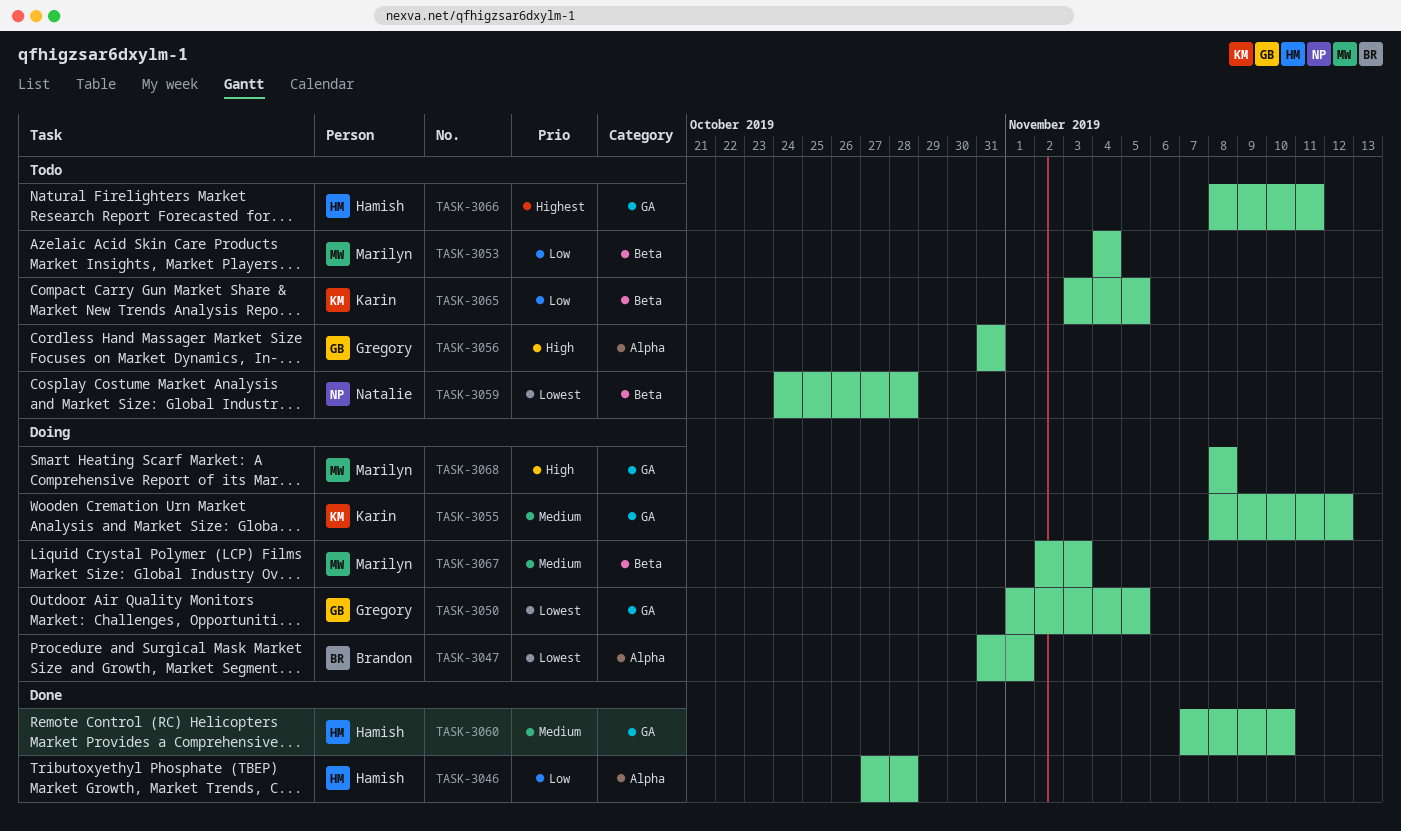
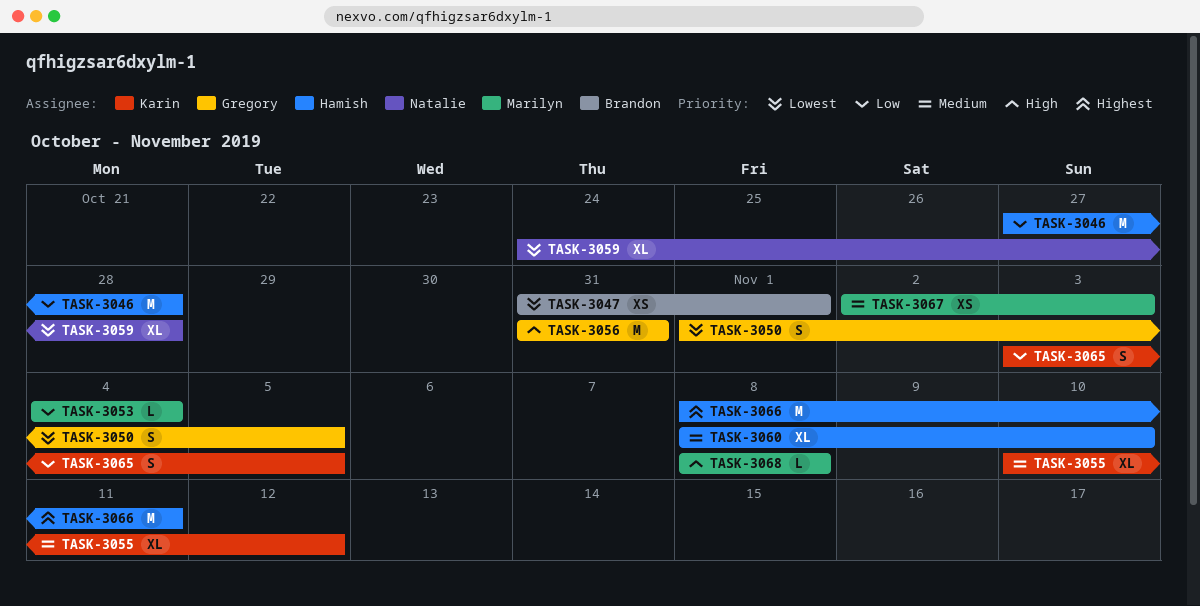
TASK-3055, start: Nov 8 -> Nov 10
TASK-3060, start: Nov 7 -> Nov 8

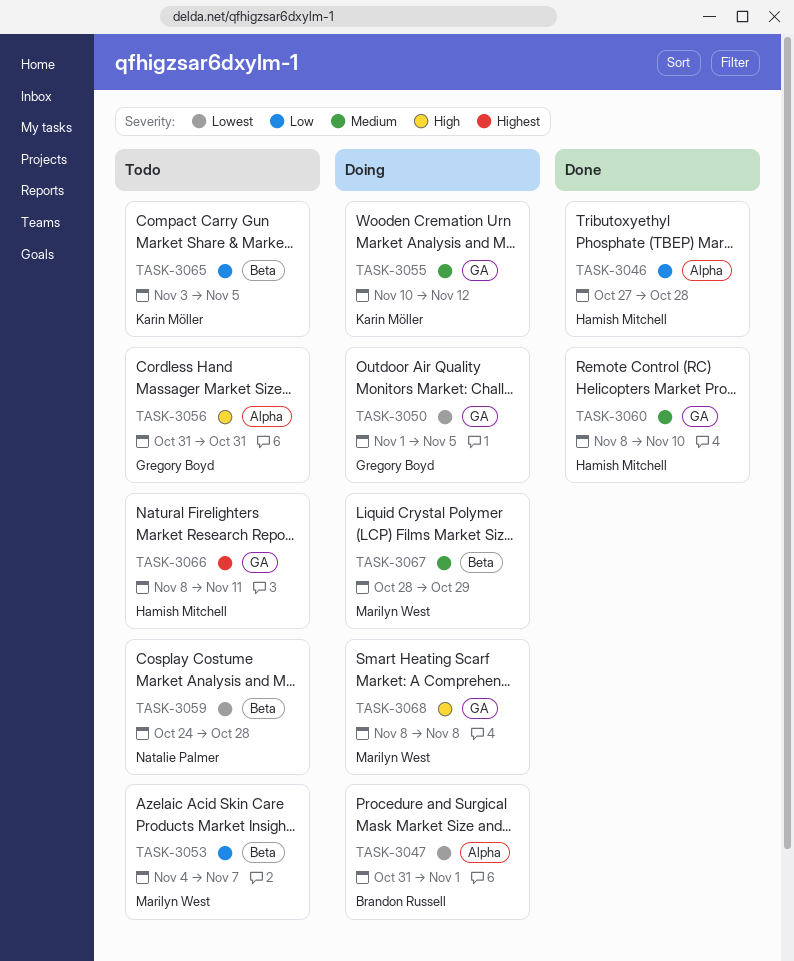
TASK-3053, due: Nov 4 -> Nov 7
TASK-3067, start: Nov 2 -> Oct 28
TASK-3067, due: Nov 3 -> Oct 29

